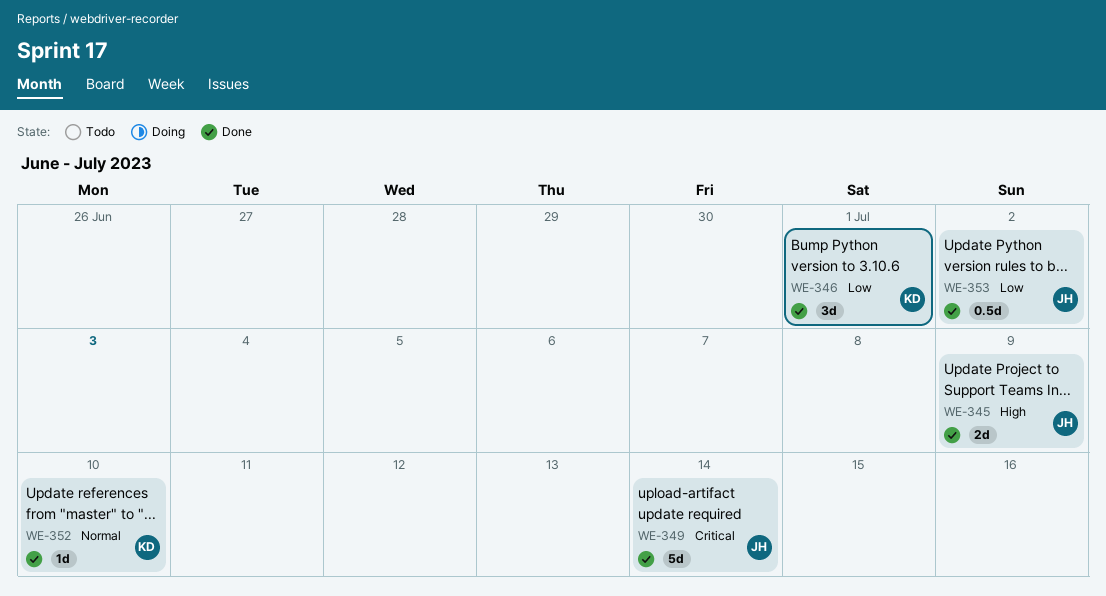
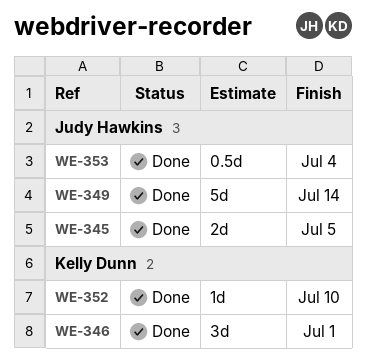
WE-345, due: Jul 9 -> Jul 5
WE-353, due: Jul 2 -> Jul 4

